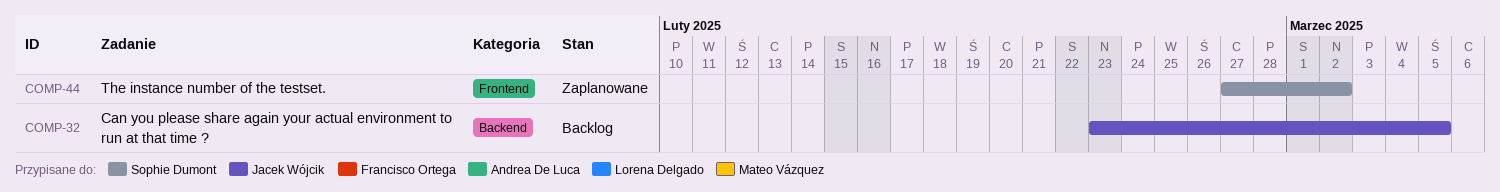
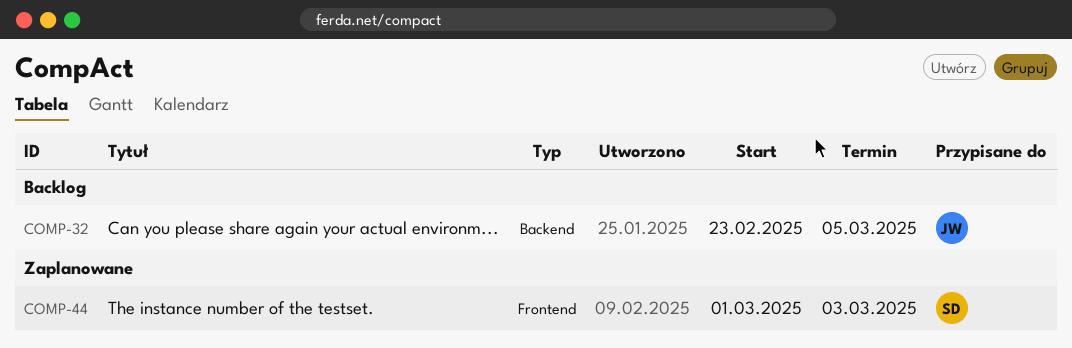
COMP-44, start: Feb 27 -> Mar 1
COMP-44, due: Mar 2 -> Mar 3

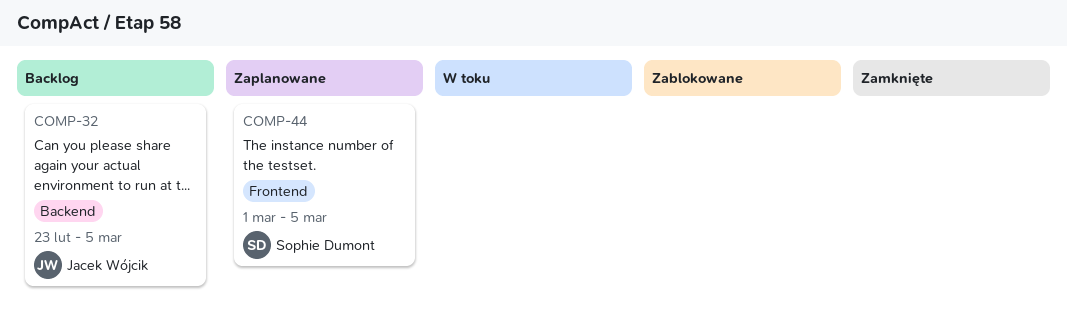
COMP-44, due: Mar 3 -> Mar 5

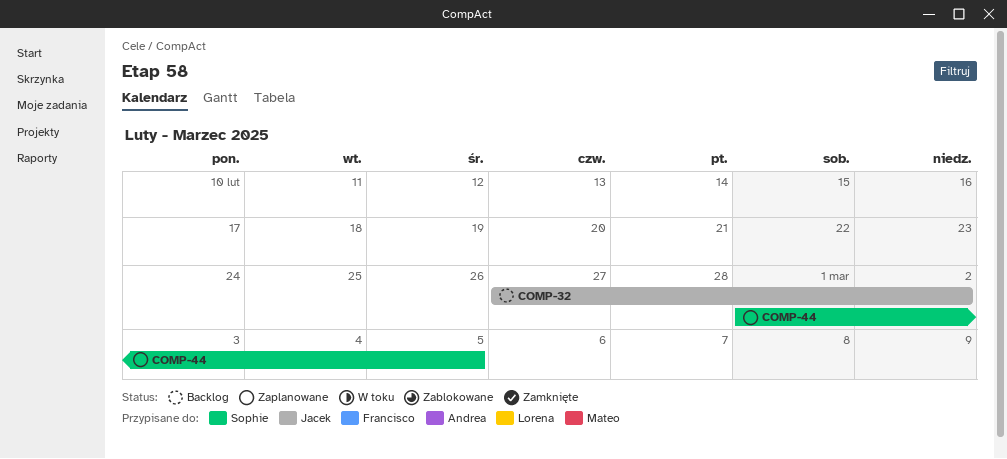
COMP-32, start: Feb 23 -> Feb 27
COMP-32, due: Mar 5 -> Mar 2

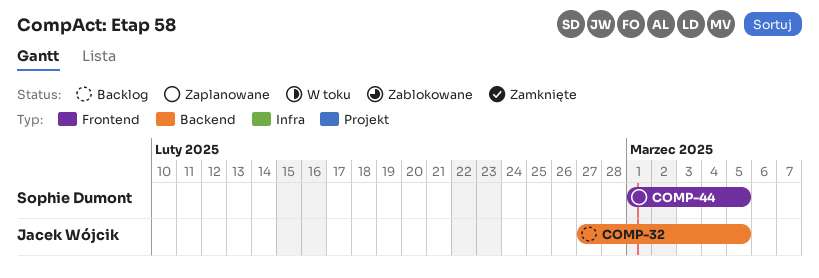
COMP-32, due: Mar 2 -> Mar 5

